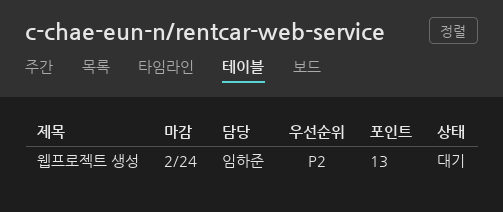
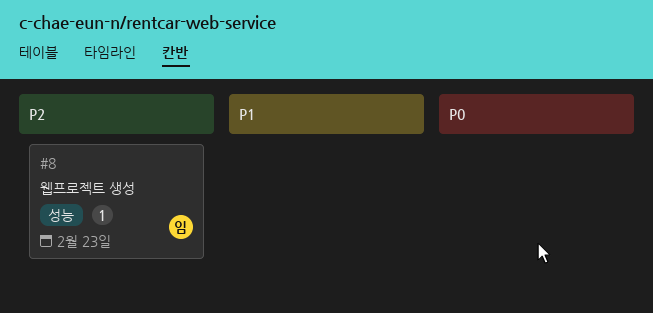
웹프로젝트 생성, estimate: 13 -> 1
웹프로젝트 생성, due: Feb 24 -> Feb 23

